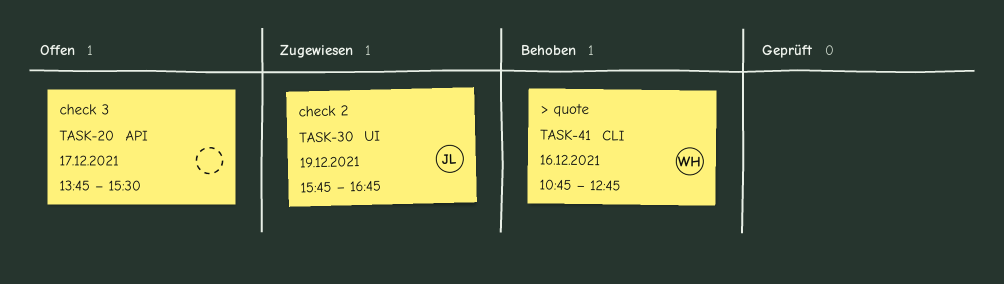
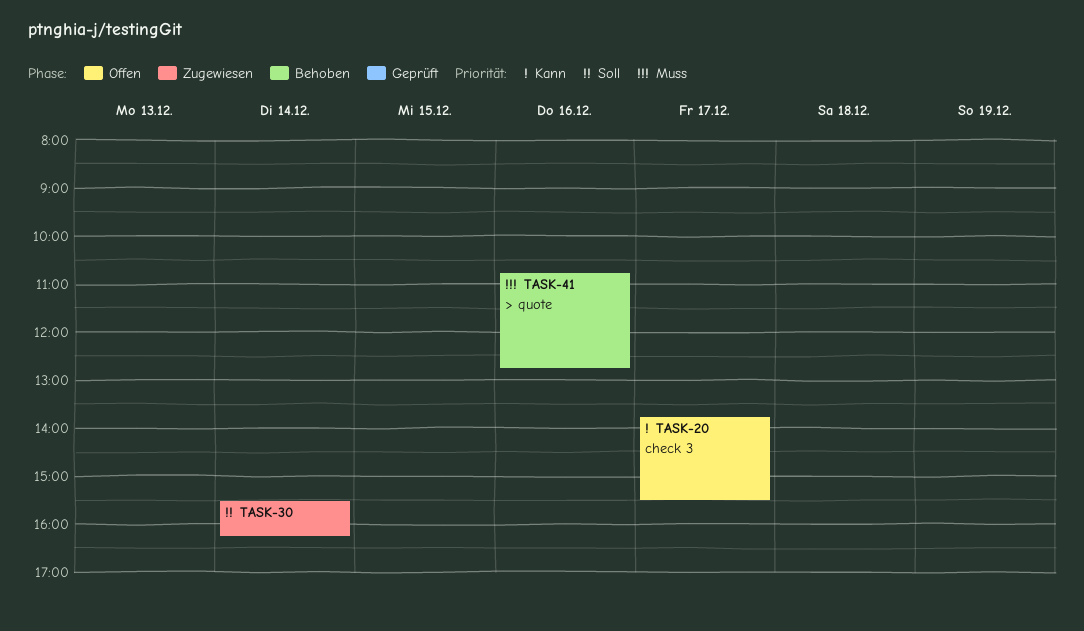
TASK-30, day: Dec 19 -> Dec 14
TASK-30, begins: 15:45 -> 15:30
TASK-30, ends: 16:45 -> 16:15

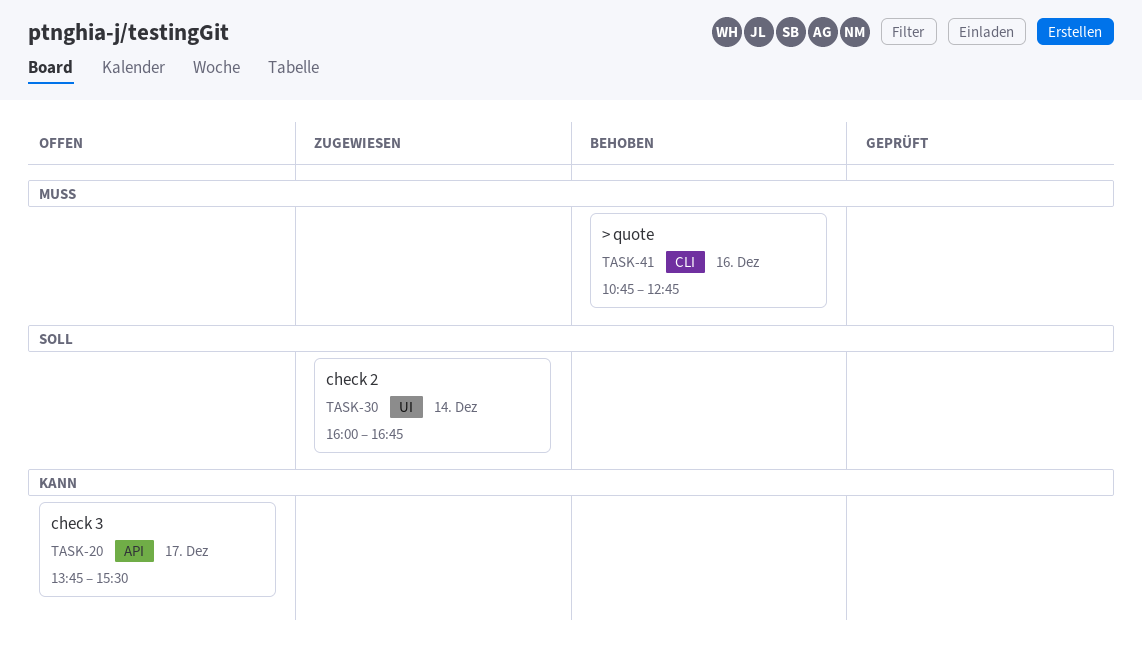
TASK-30, begins: 15:30 -> 16:00
TASK-30, ends: 16:15 -> 16:45

